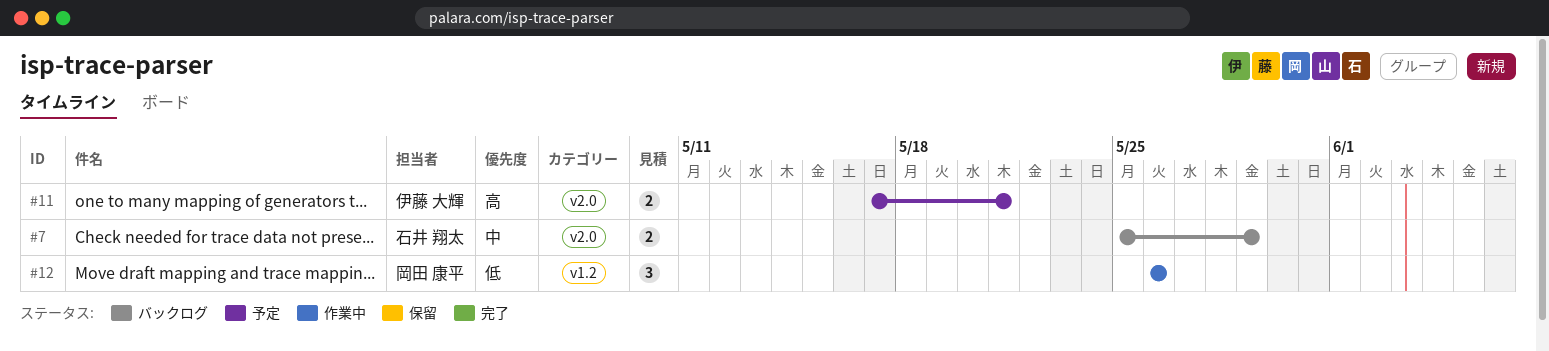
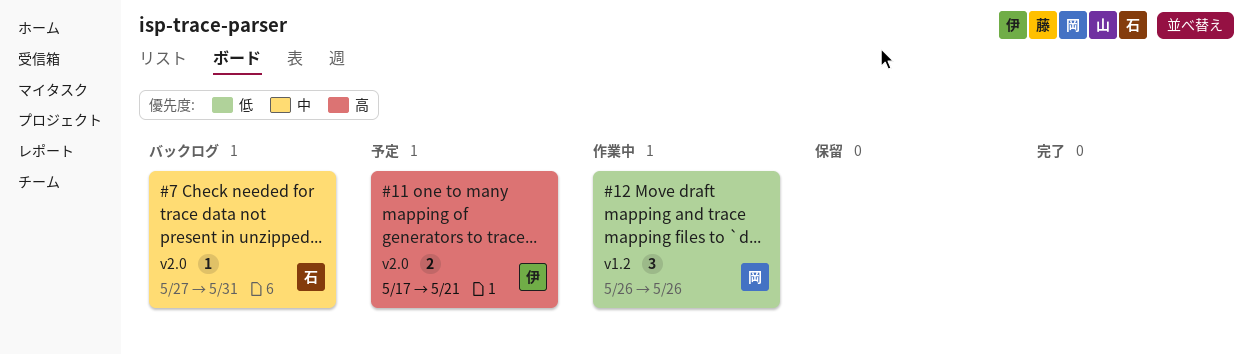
#7, estimate: 2 -> 1
#7, start: May 25 -> May 27
#7, due: May 29 -> May 31

